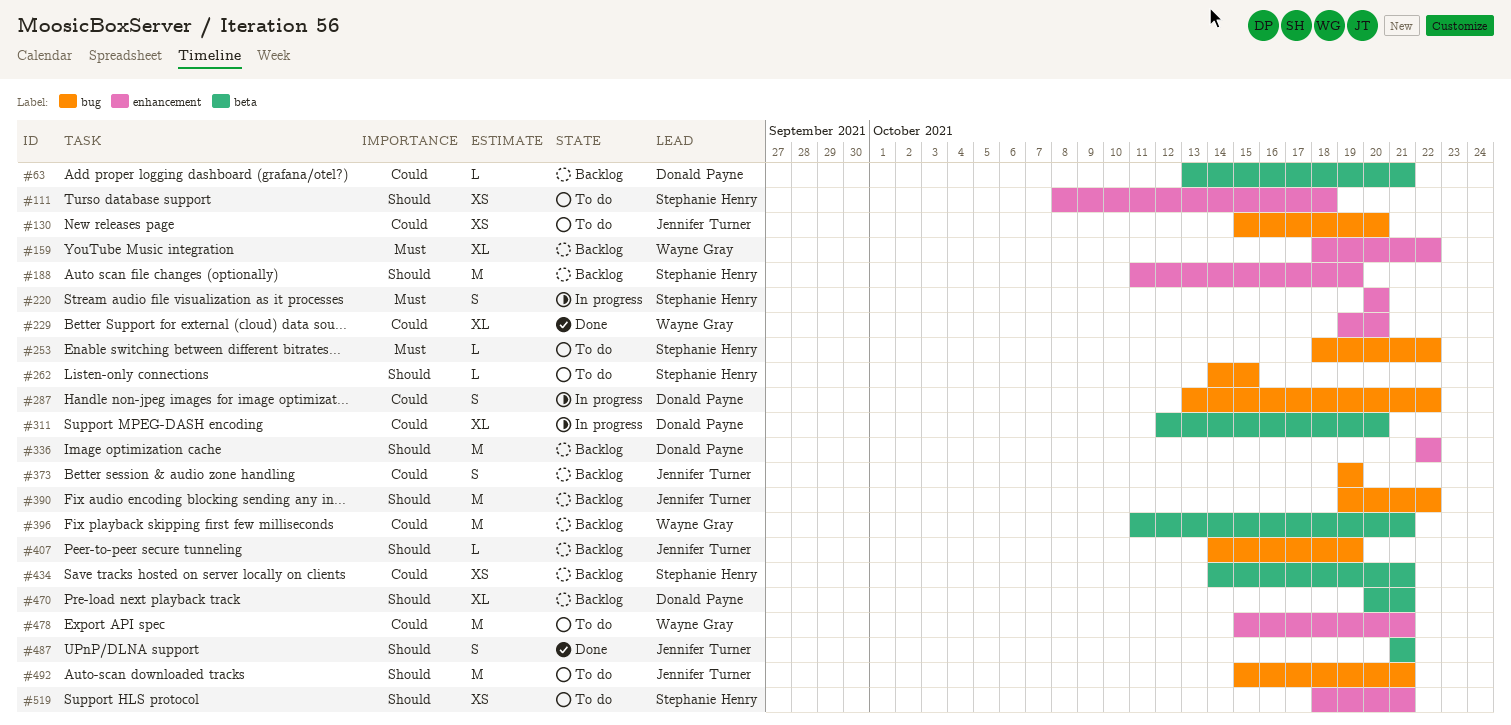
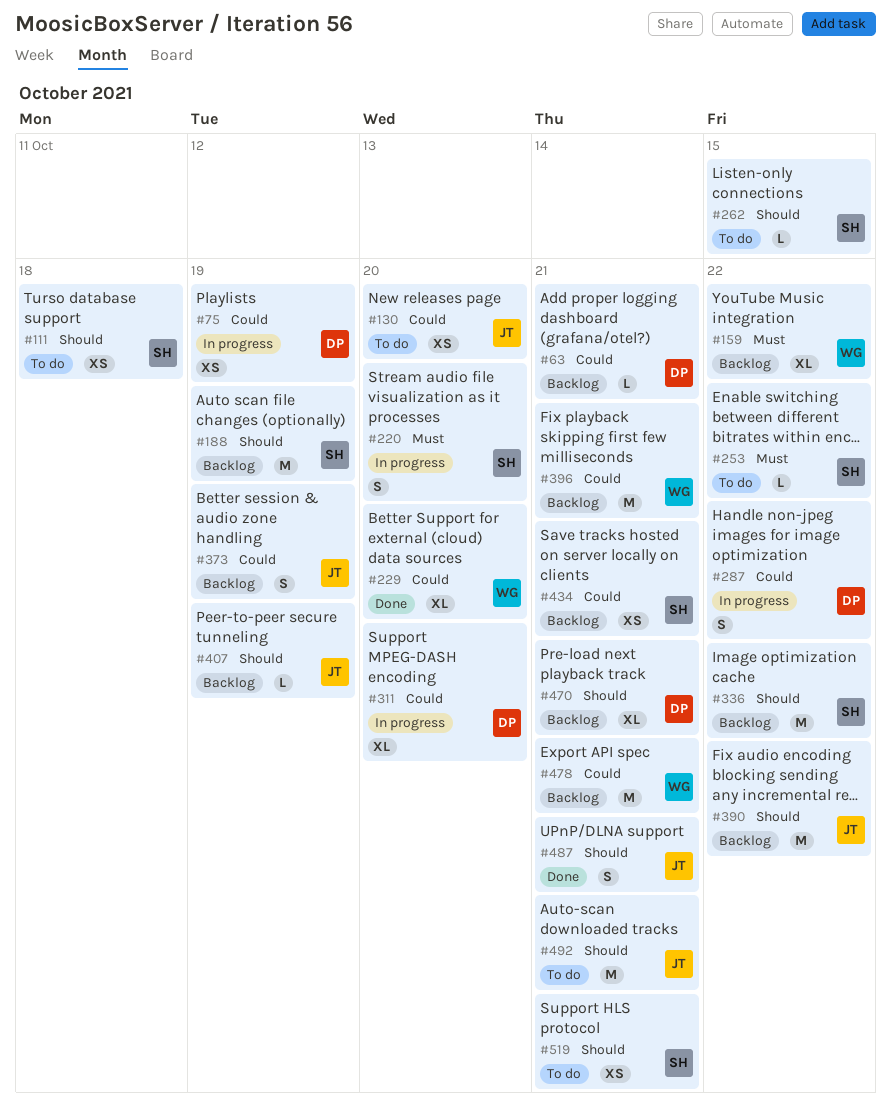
#75: none -> present
#336, owner: Donald Payne -> Stephanie Henry
#478, status: To do -> Backlog

